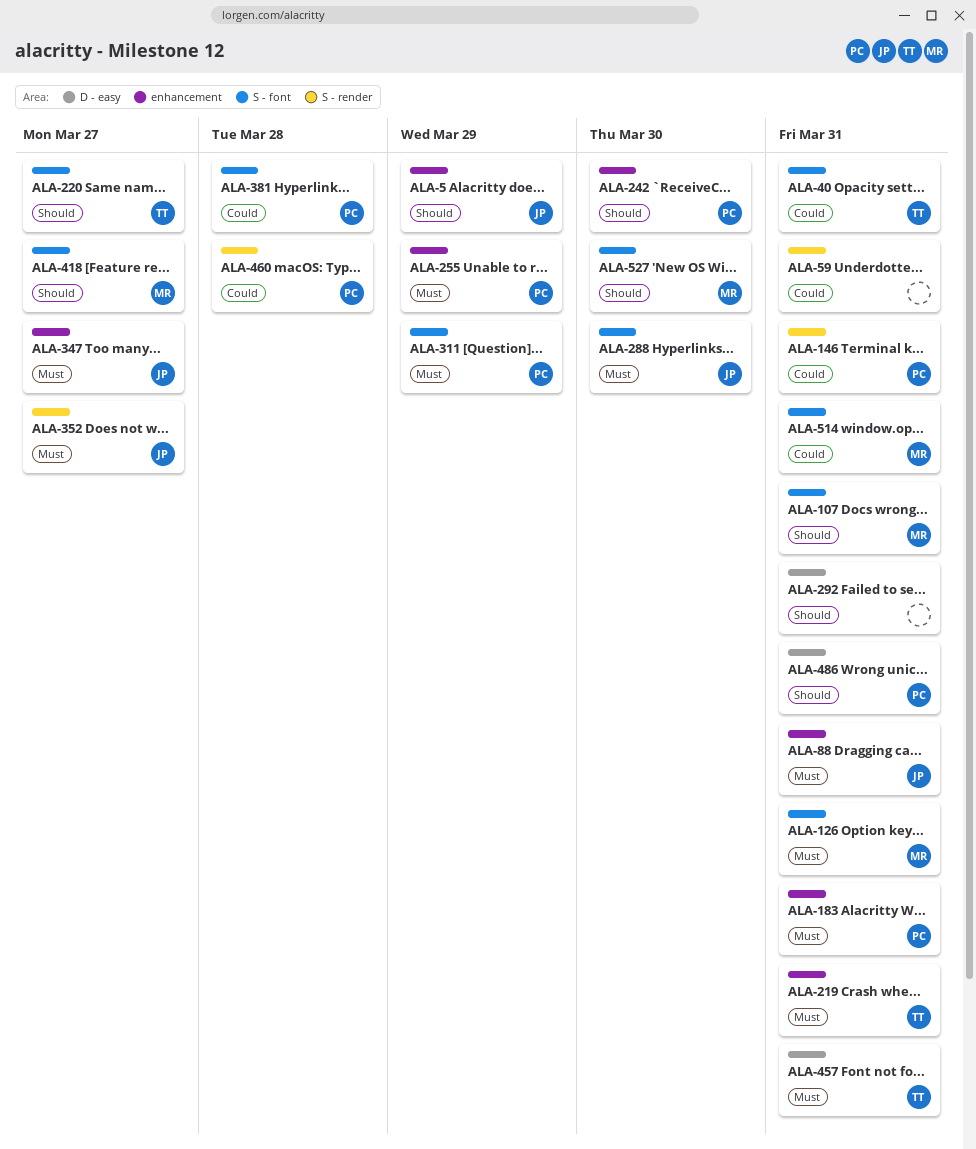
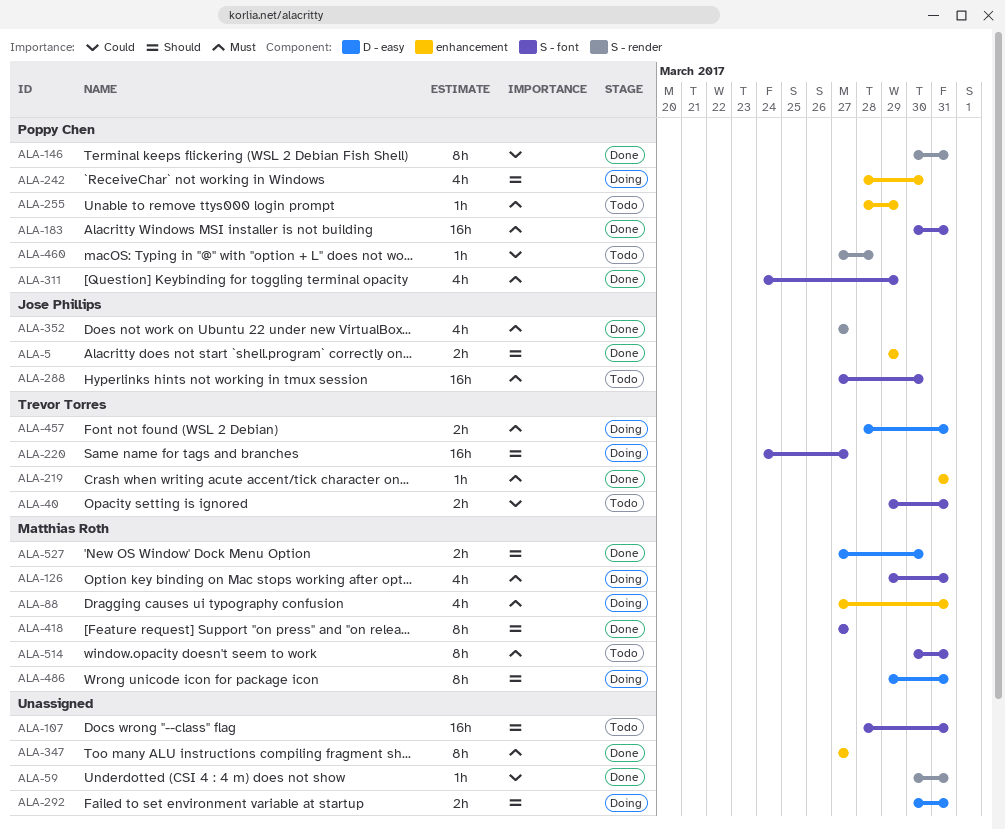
ALA-88, owner: Jose Phillips -> Matthias Roth
ALA-107, owner: Matthias Roth -> none
ALA-183, label: enhancement -> S - font
ALA-347, owner: Jose Phillips -> none
ALA-381: present -> none
ALA-486, owner: Poppy Chen -> Matthias Roth
ALA-514, priority: Could -> Must
ALA-527, label: S - font -> D - easy

